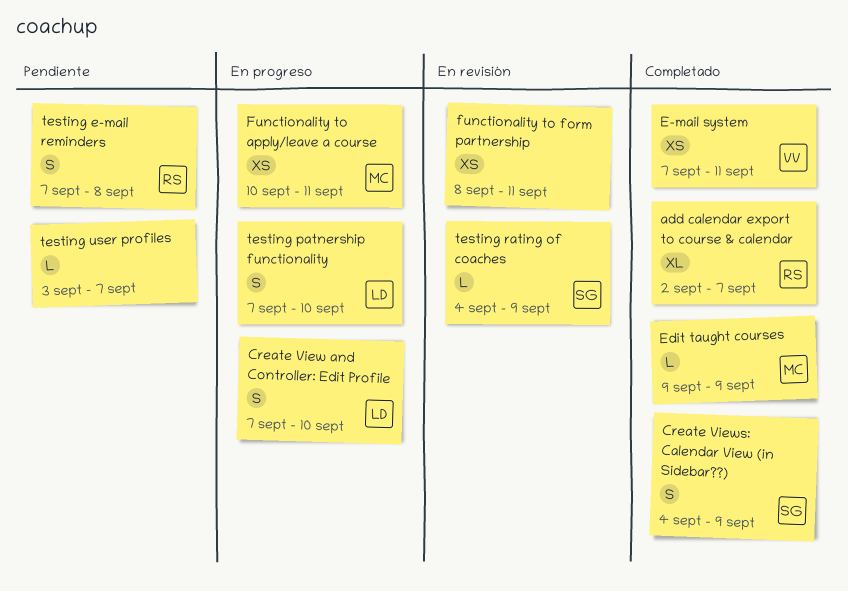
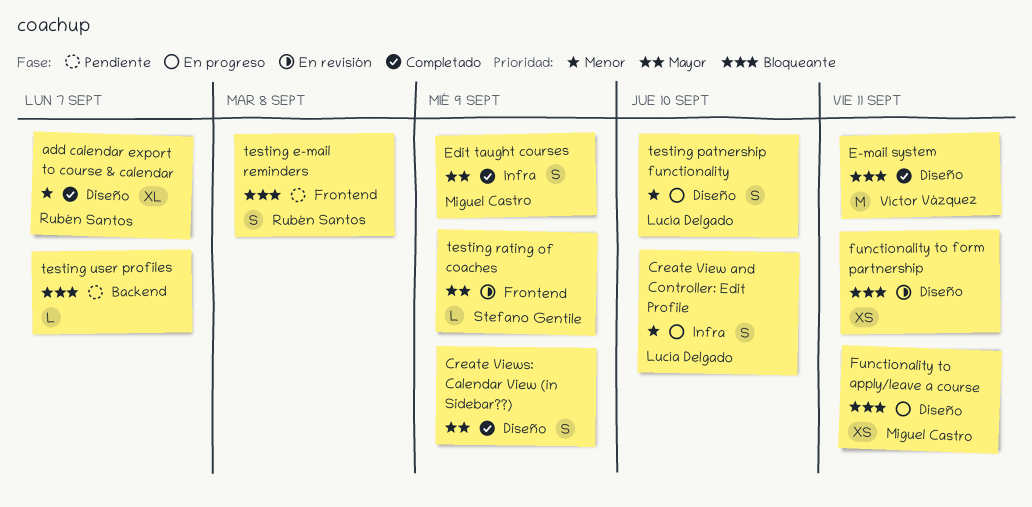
Create Views: Calendar View (in Sidebar??), owner: Stefano Gentile -> none
E-mail system, estimate: XS -> M
Edit taught courses, estimate: L -> S

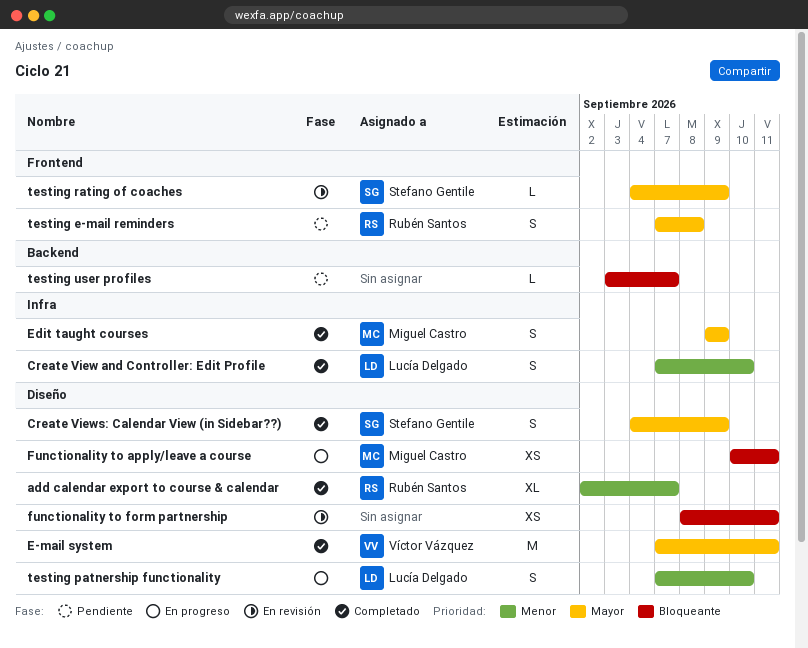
Create View and Controller: Edit Profile, status: En progreso -> Completado
Create Views: Calendar View (in Sidebar??), owner: none -> Stefano Gentile
E-mail system, priority: Bloqueante -> Mayor
testing e-mail reminders, priority: Bloqueante -> Mayor

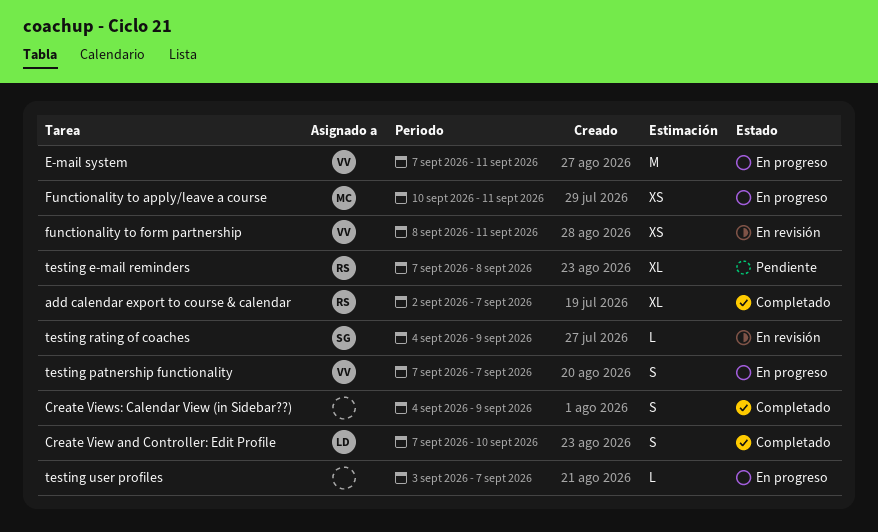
Create Views: Calendar View (in Sidebar??), owner: Stefano Gentile -> none
E-mail system, status: Completado -> En progreso
Edit taught courses: present -> none
functionality to form partnership, owner: none -> Víctor Vázquez
testing e-mail reminders, estimate: S -> XL
testing patnership functionality, owner: Lucía Delgado -> Víctor Vázquez
testing patnership functionality, due: Sep 10 -> Sep 7
testing user profiles, status: Pendiente -> En progreso

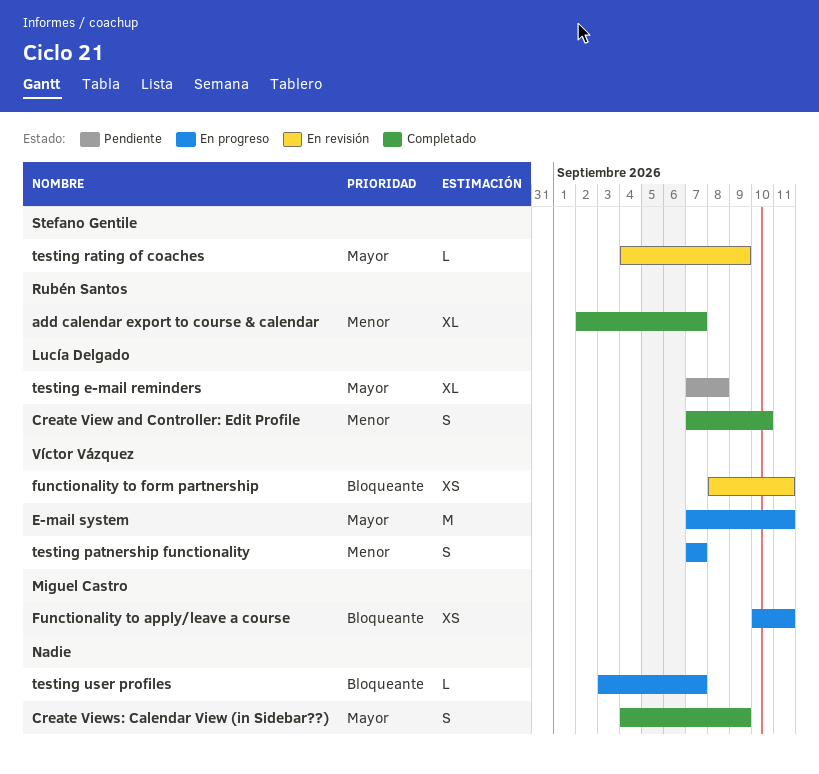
testing e-mail reminders, owner: Rubén Santos -> Lucía Delgado

